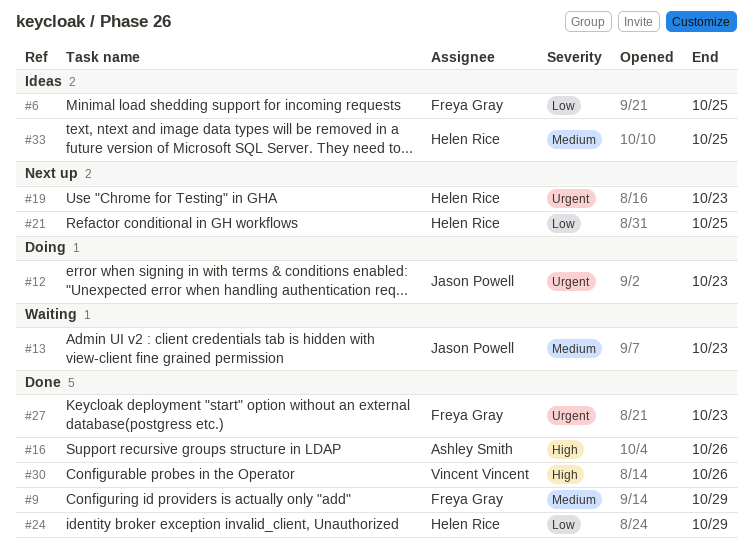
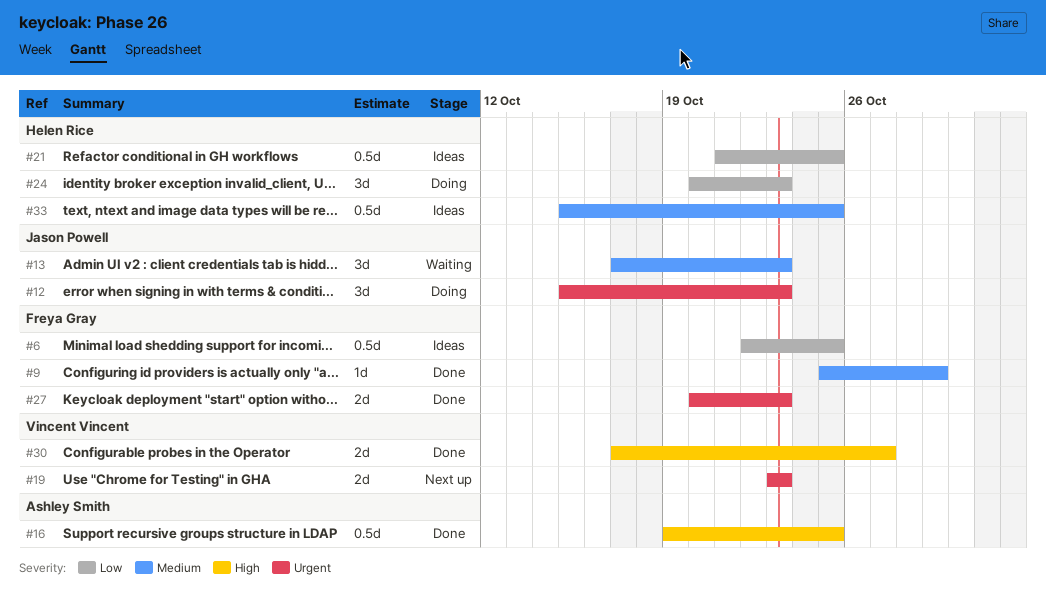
#16, due: Oct 26 -> Oct 25
#19, owner: Helen Rice -> Vincent Vincent
#21, status: Next up -> Ideas
#24, status: Done -> Doing
#24, due: Oct 29 -> Oct 23
#30, due: Oct 26 -> Oct 27

